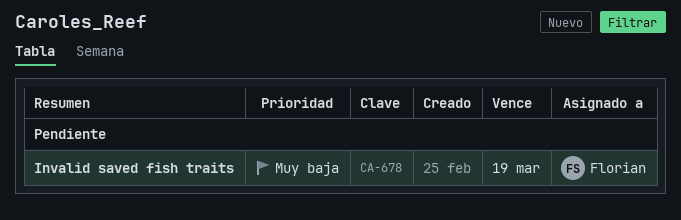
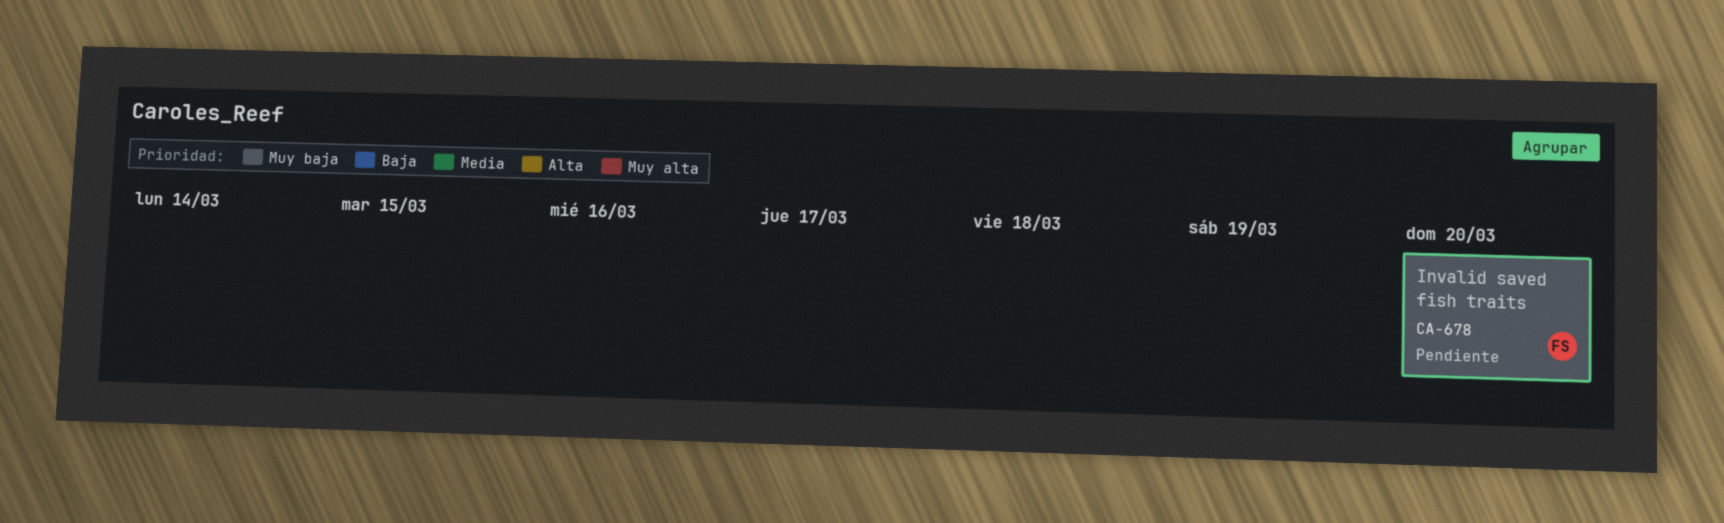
CA-678, due: Mar 19 -> Mar 20

